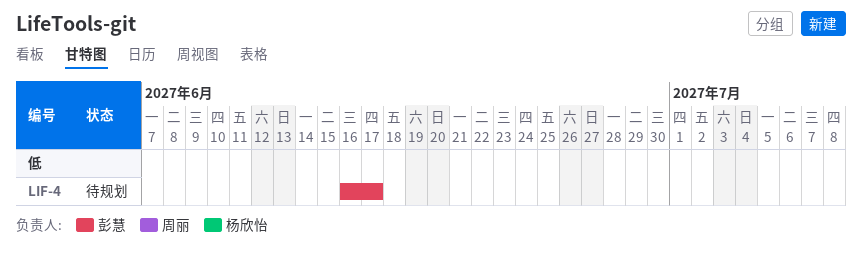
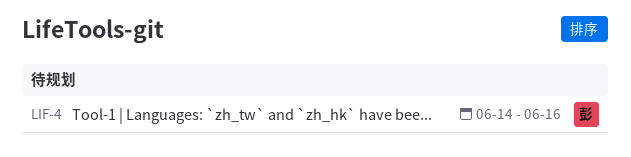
LIF-4, start: Jun 16 -> Jun 14
LIF-4, due: Jun 17 -> Jun 16

